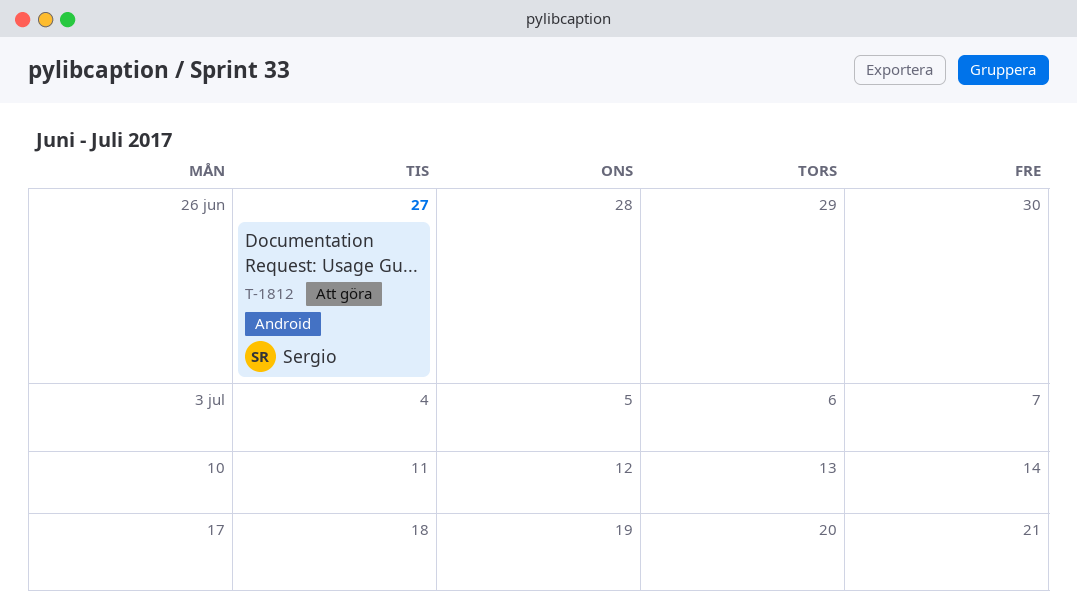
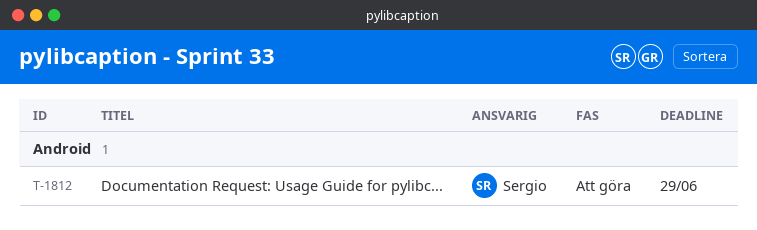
T-1812, due: Jun 27 -> Jun 29

